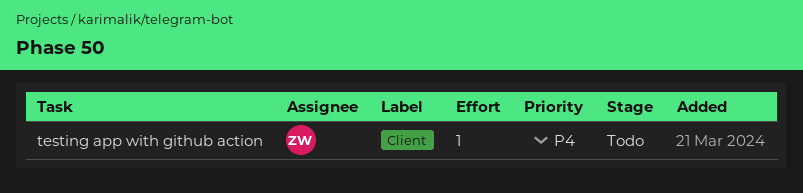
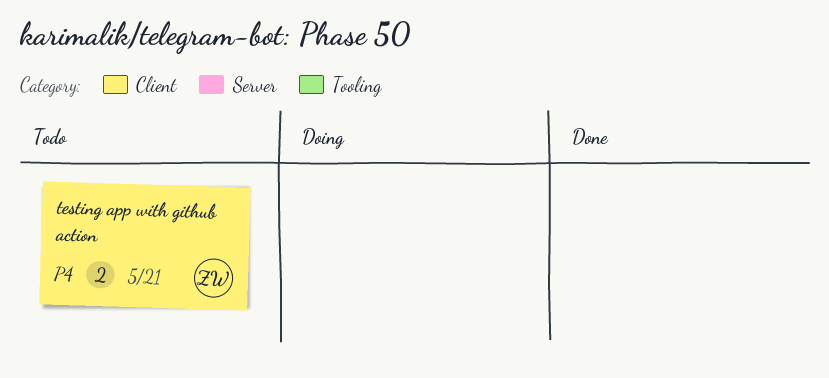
testing app with github action, estimate: 1 -> 2

